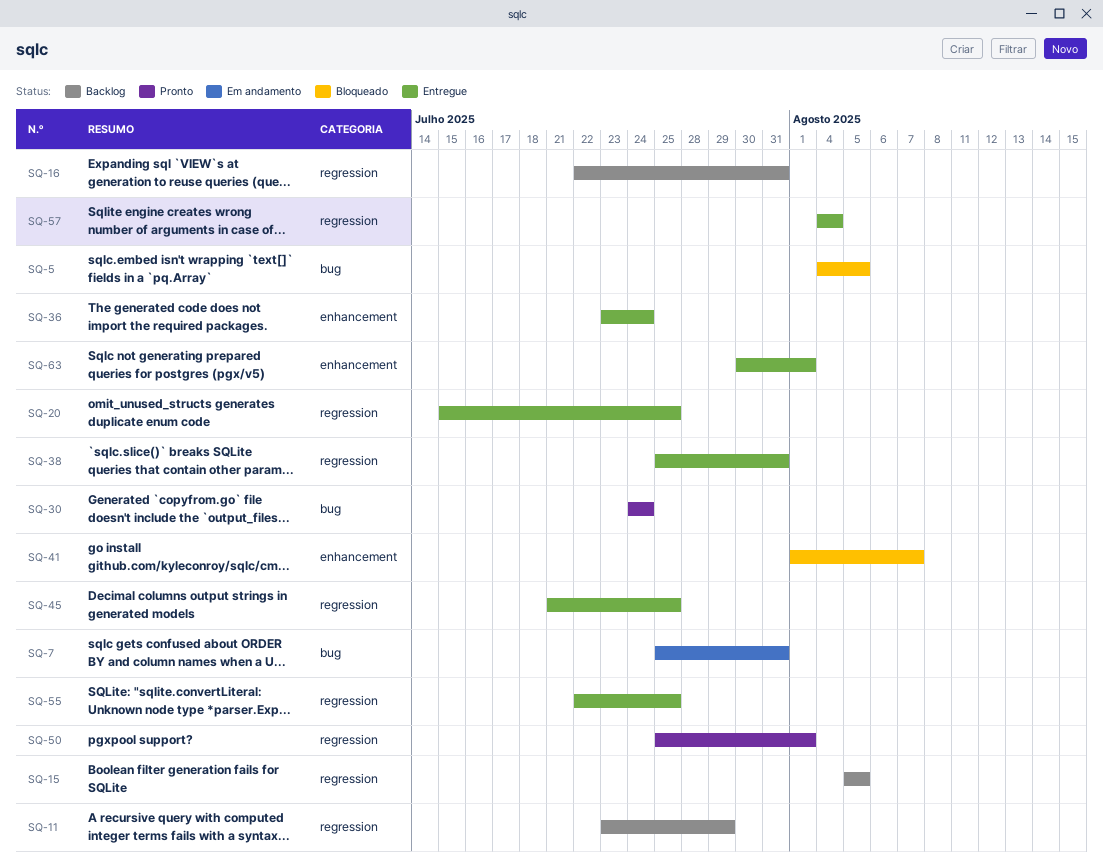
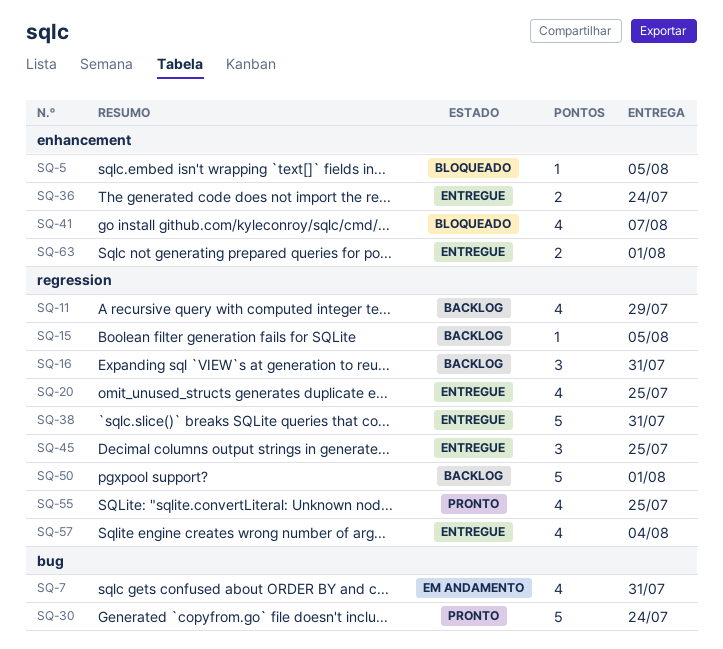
SQ-5, label: bug -> enhancement
SQ-50, status: Pronto -> Backlog
SQ-55, status: Entregue -> Pronto

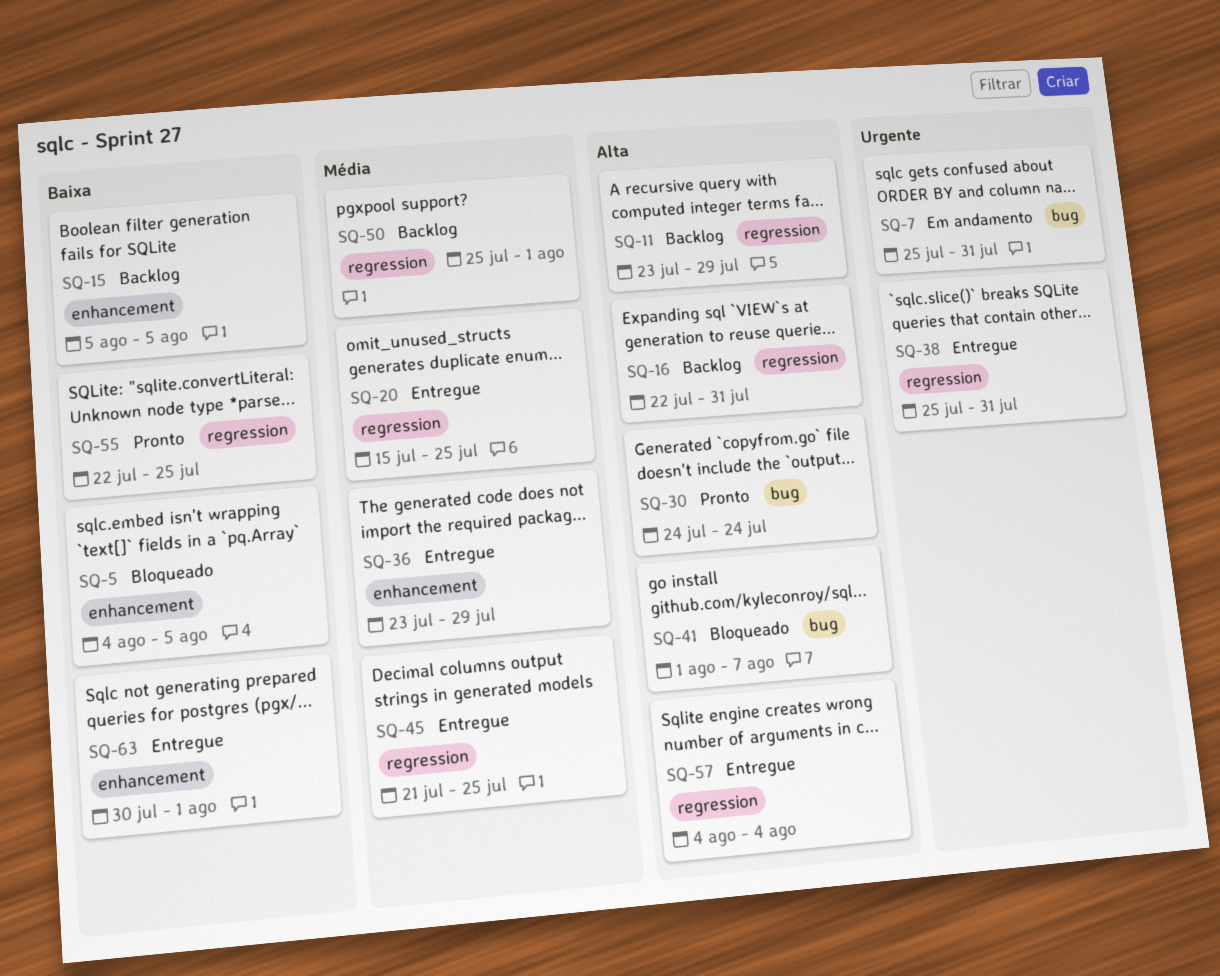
SQ-15, label: regression -> enhancement
SQ-36, due: Jul 24 -> Jul 29
SQ-41, label: enhancement -> bug

